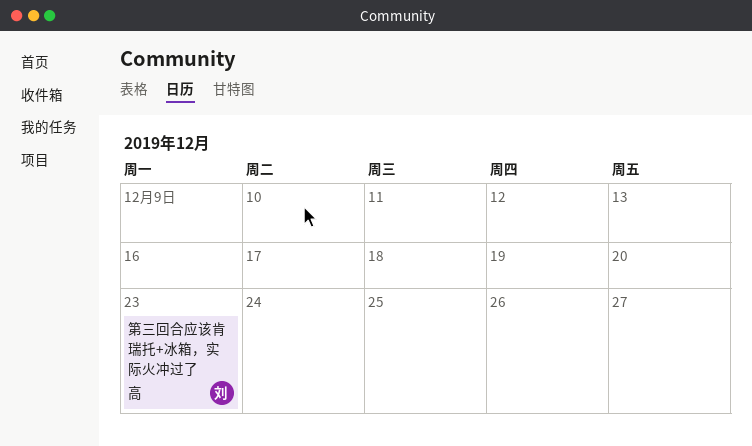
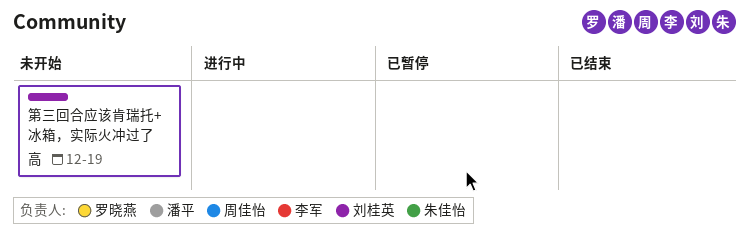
第三回合应该肯瑞托+冰箱，实际火冲过了, due: Dec 23 -> Dec 19

